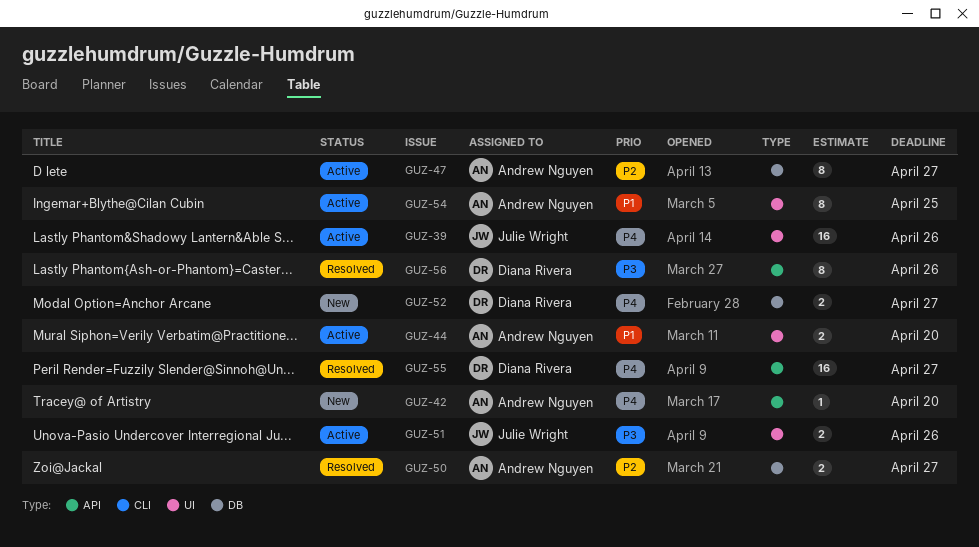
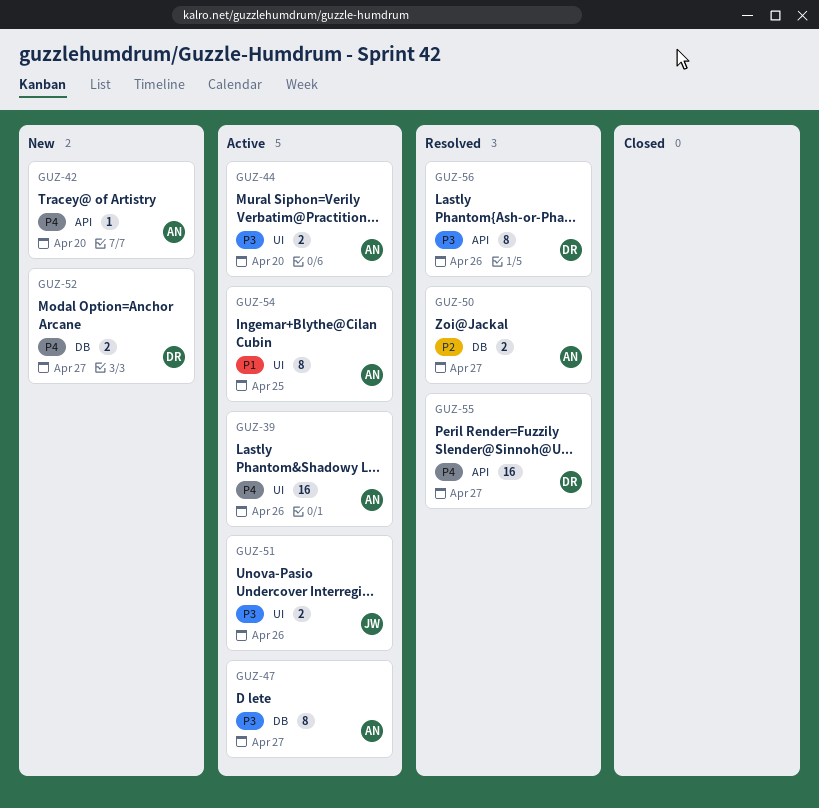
GUZ-39, owner: Julie Wright -> Andrew Nguyen
GUZ-44, priority: P1 -> P3
GUZ-47, priority: P2 -> P3

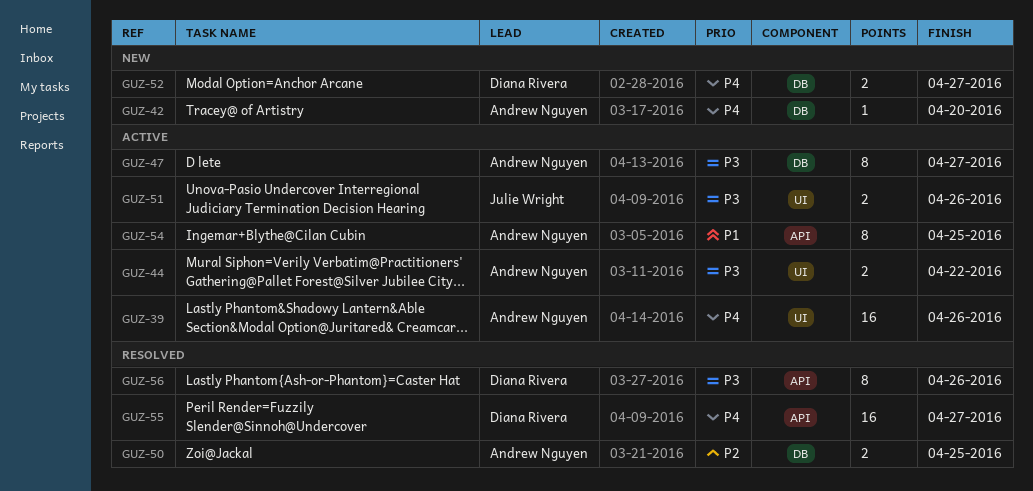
GUZ-42, label: API -> DB
GUZ-44, due: Apr 20 -> Apr 22
GUZ-50, due: Apr 27 -> Apr 25
GUZ-54, label: UI -> API

